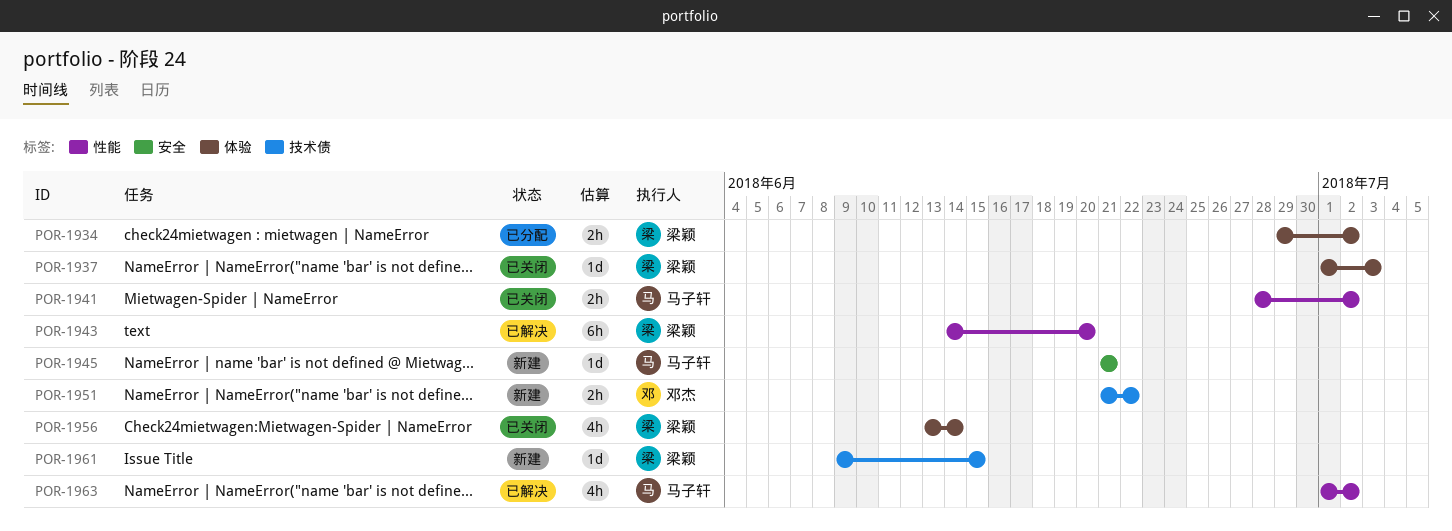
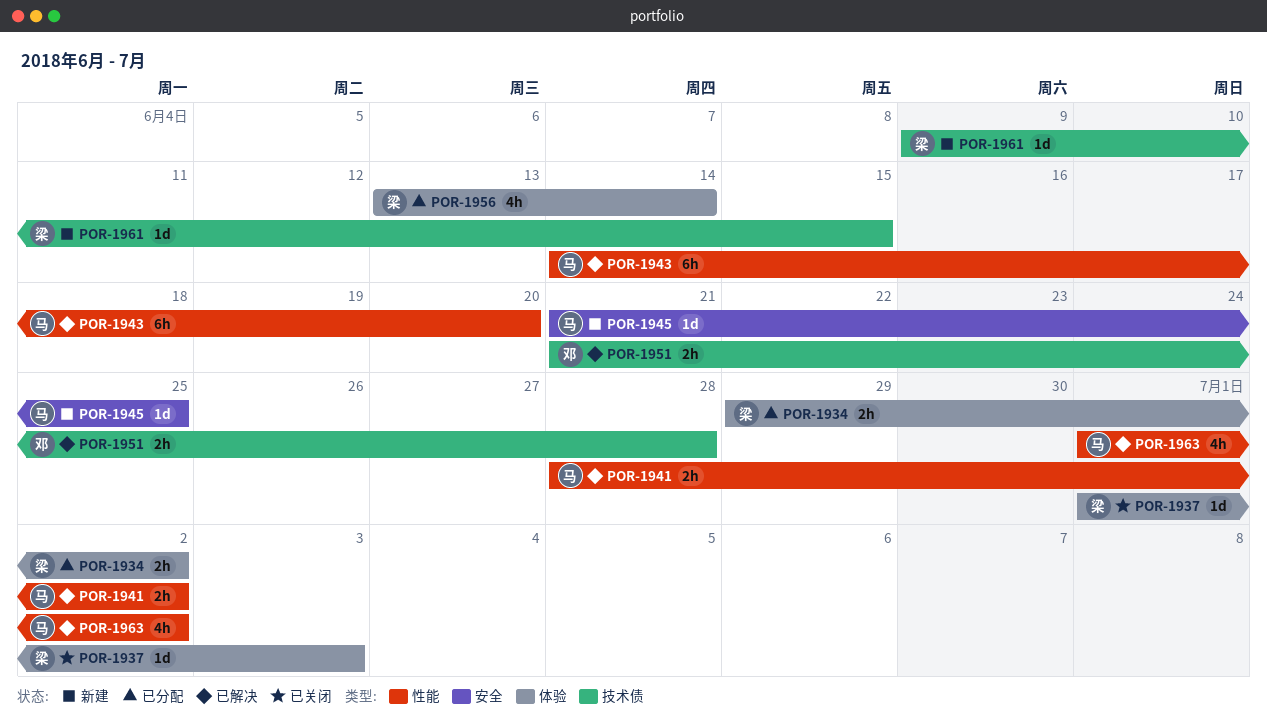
POR-1941, status: 已关闭 -> 已解决
POR-1943, owner: 梁颖 -> 马子轩
POR-1945, due: Jun 21 -> Jun 25
POR-1951, status: 新建 -> 已解决
POR-1951, due: Jun 22 -> Jun 28
POR-1956, status: 已关闭 -> 已分配

